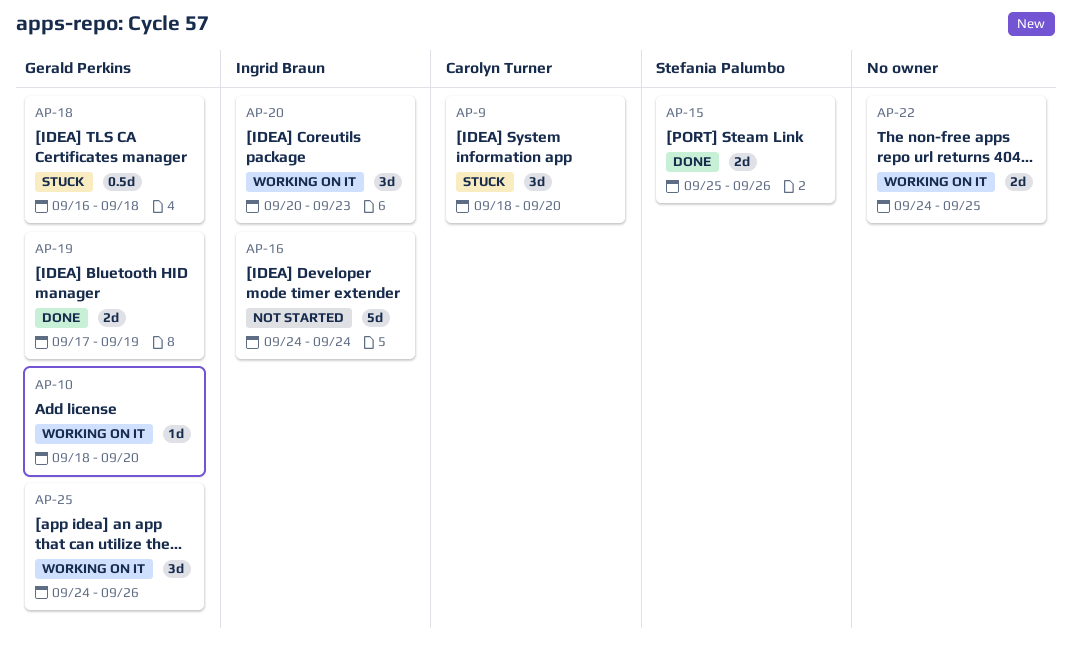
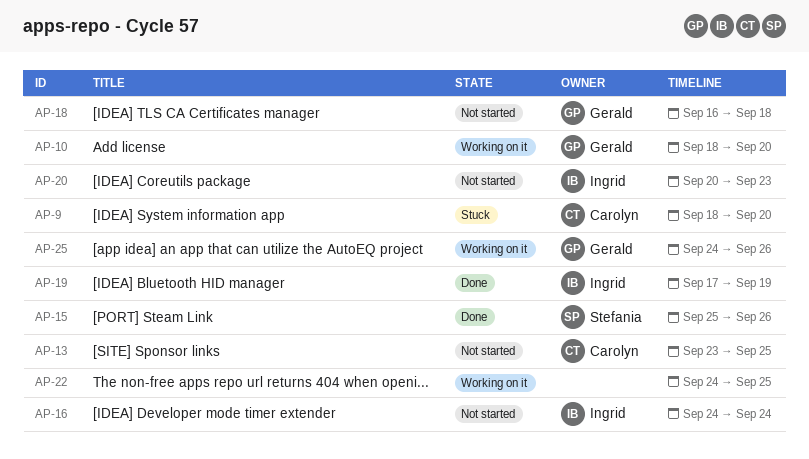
AP-13: none -> present
AP-18, status: Stuck -> Not started
AP-19, owner: Gerald Perkins -> Ingrid Braun
AP-20, status: Working on it -> Not started

